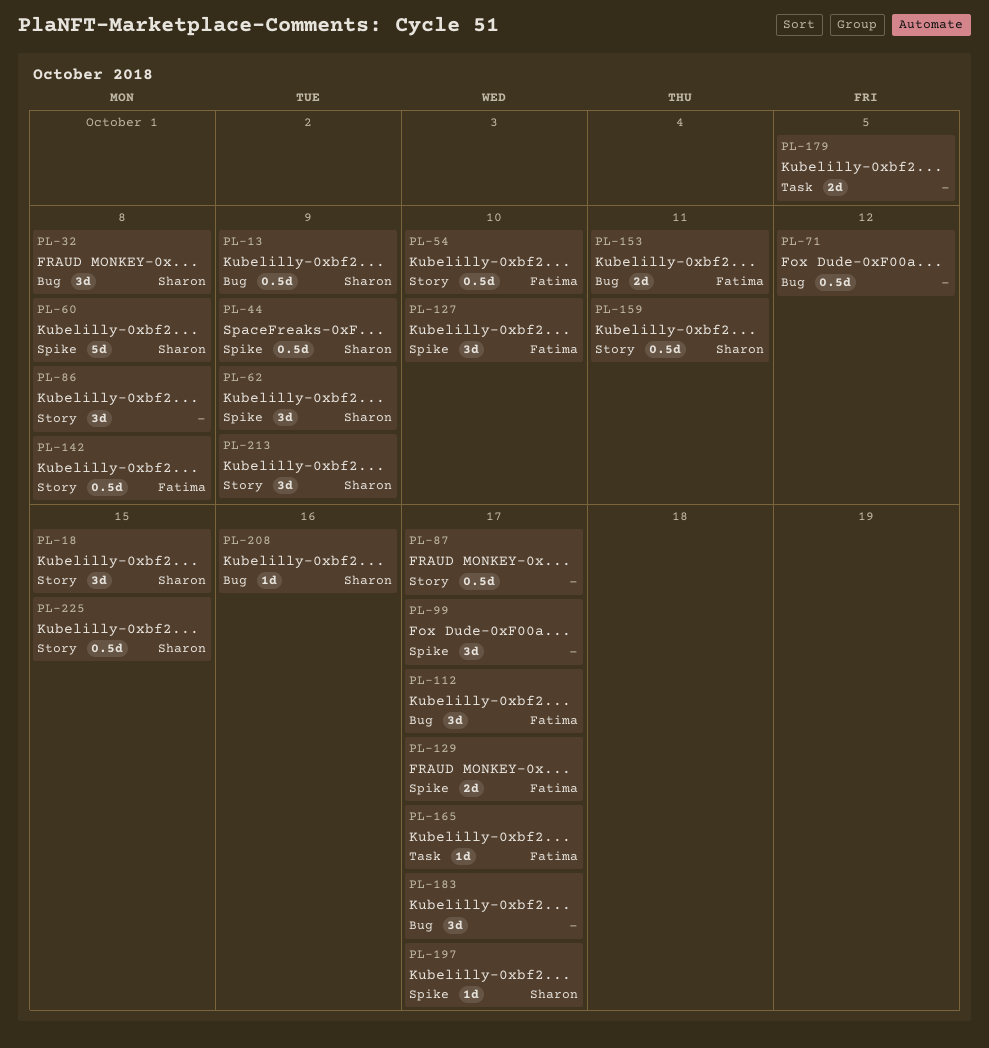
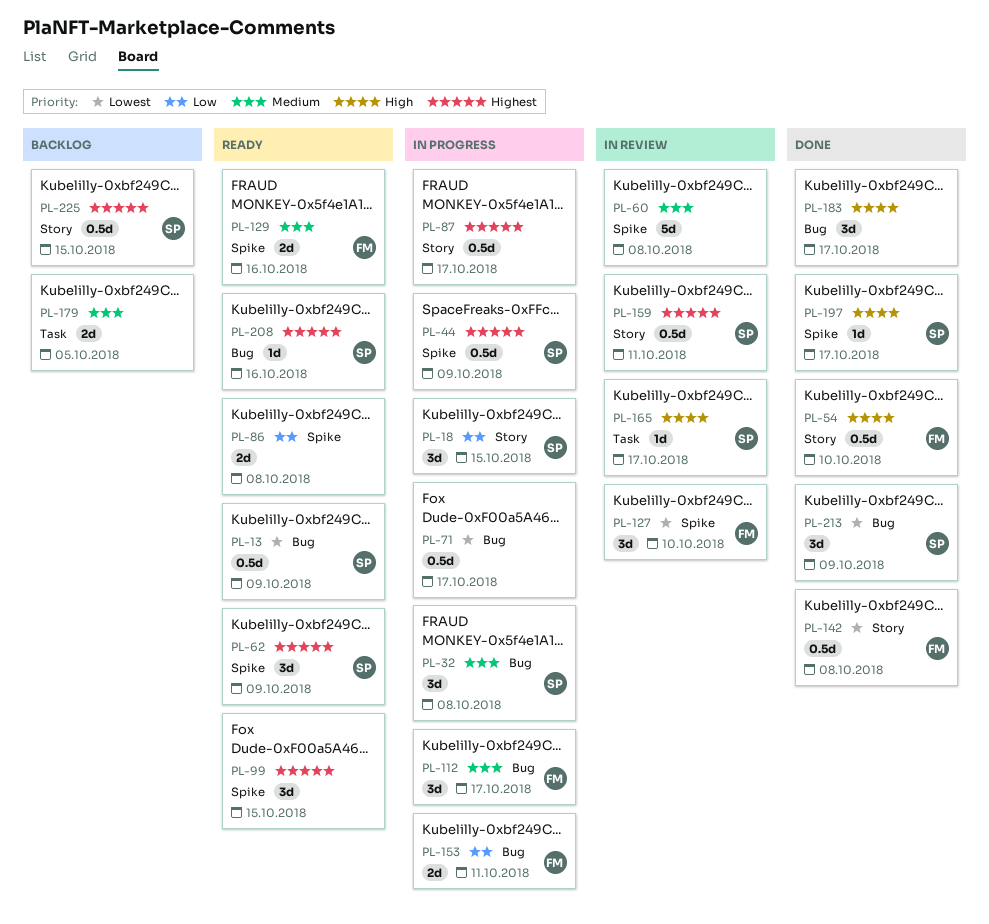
PL-60, owner: Sharon -> none
PL-71, due: Oct 12 -> Oct 17
PL-86, label: Story -> Spike
PL-86, estimate: 3d -> 2d
PL-99, due: Oct 17 -> Oct 15
PL-129, due: Oct 17 -> Oct 16
PL-165, owner: Fatima -> Sharon
PL-213, label: Story -> Bug

